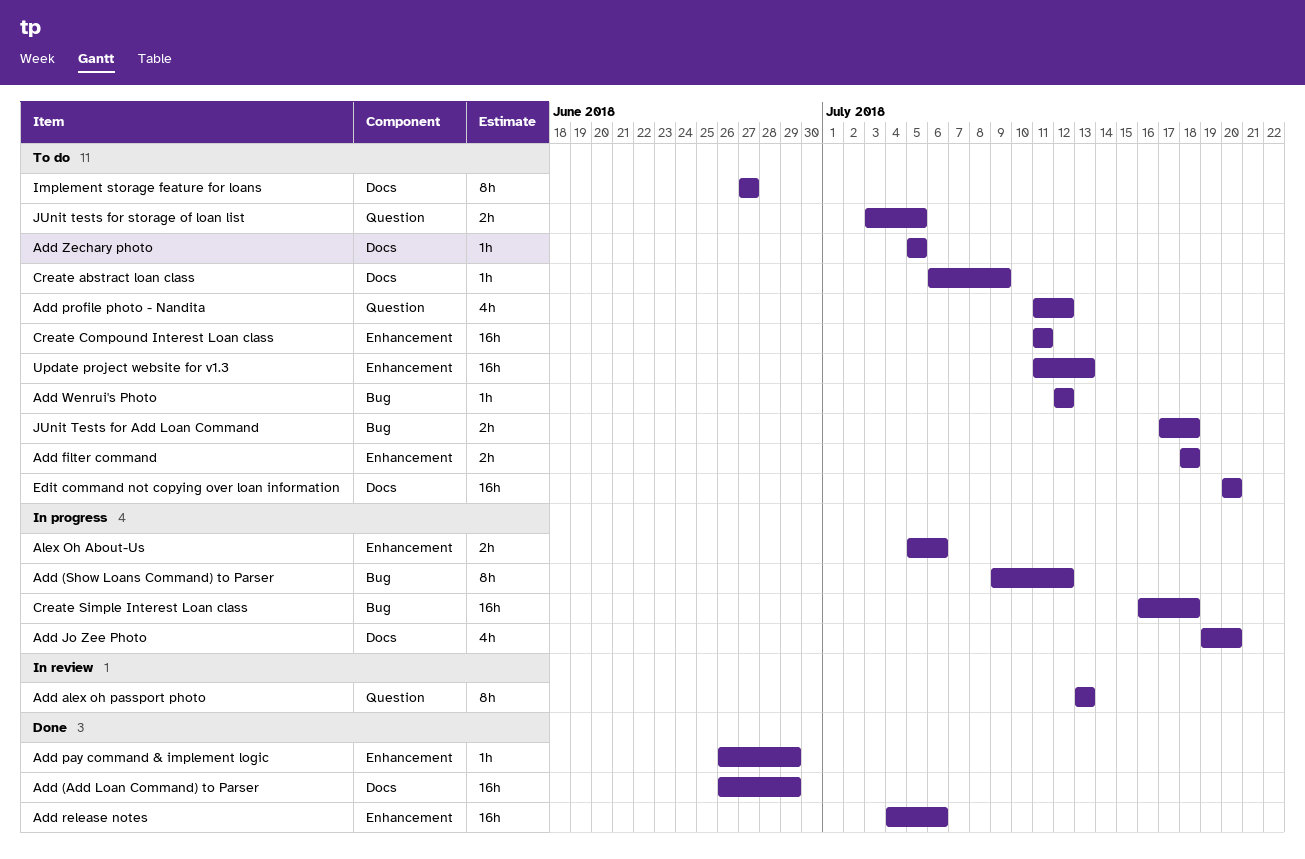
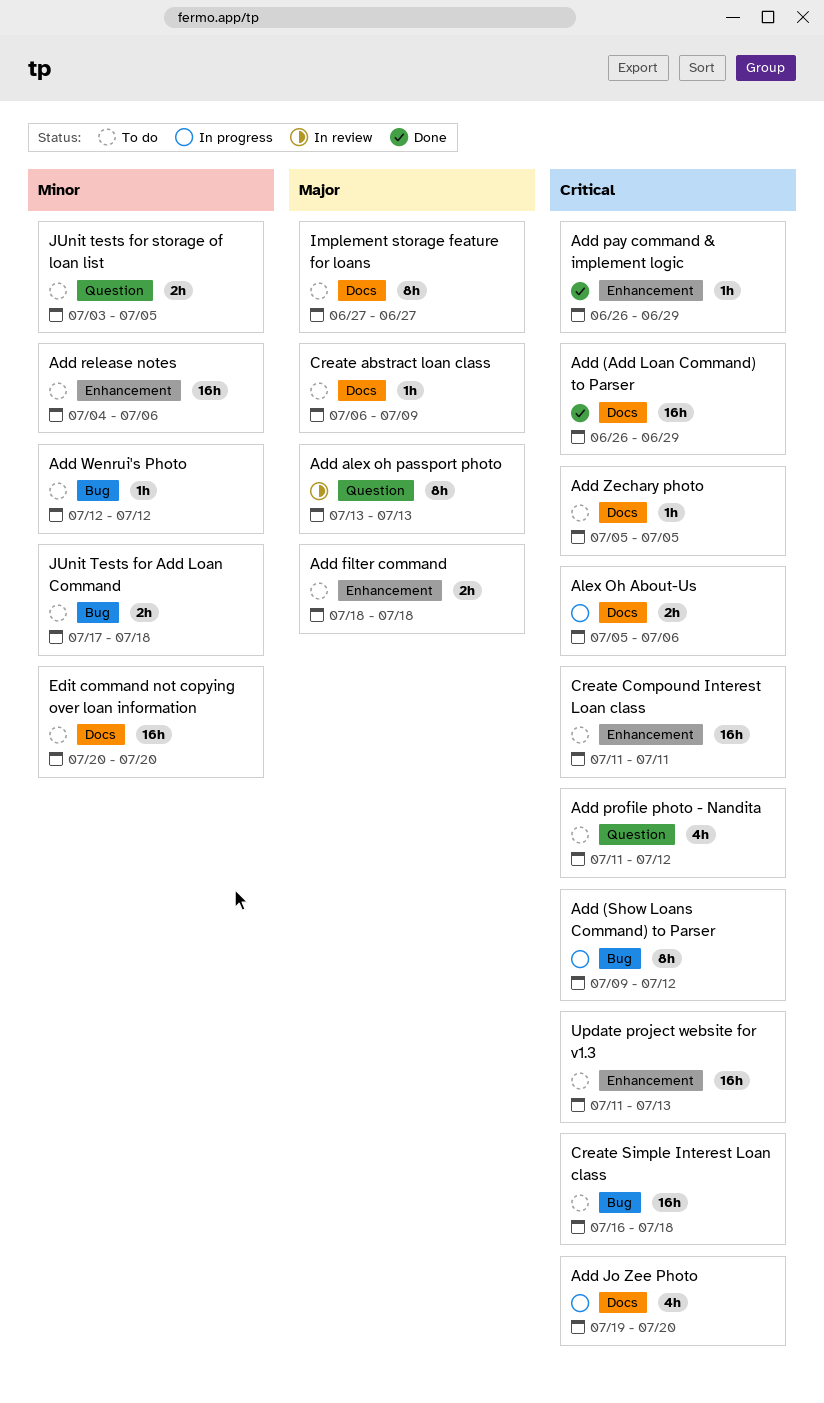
Add release notes, status: Done -> To do
Alex Oh About-Us, label: Enhancement -> Docs
Create Simple Interest Loan class, status: In progress -> To do

